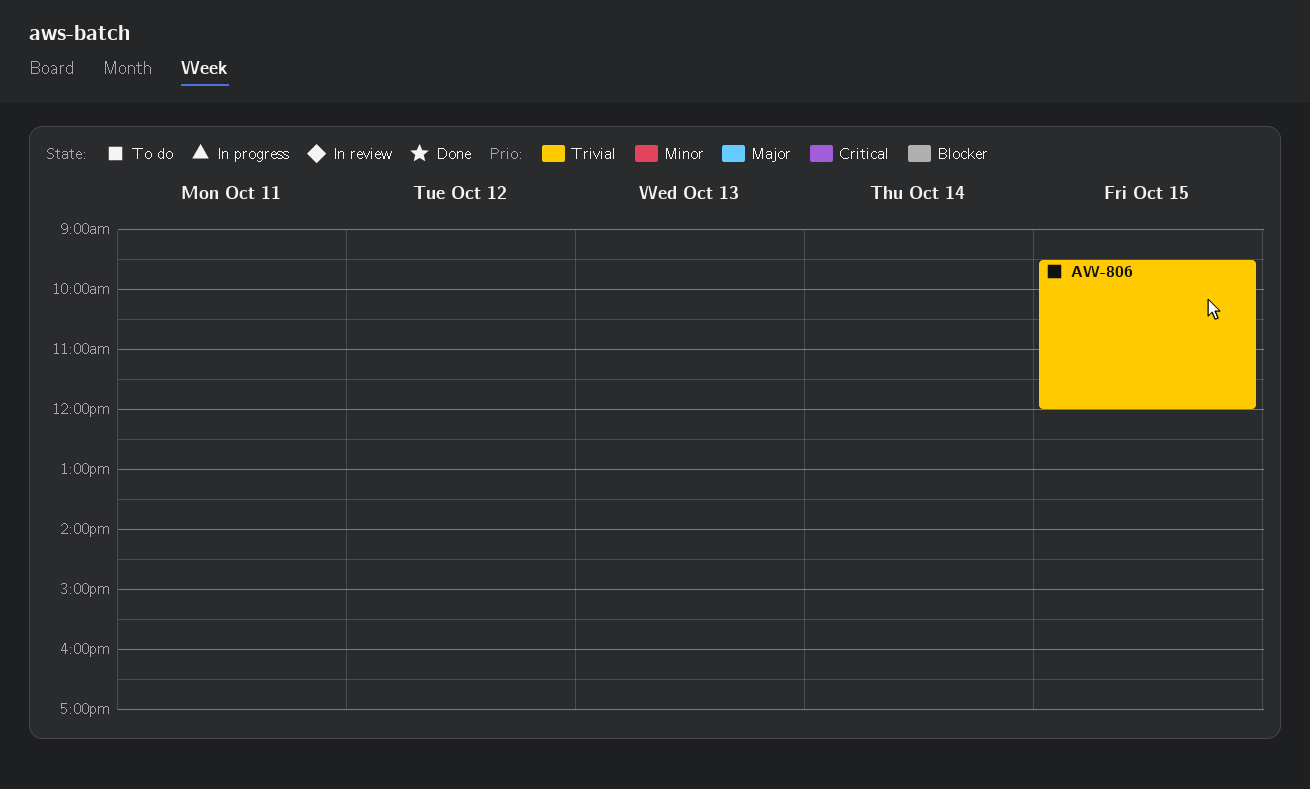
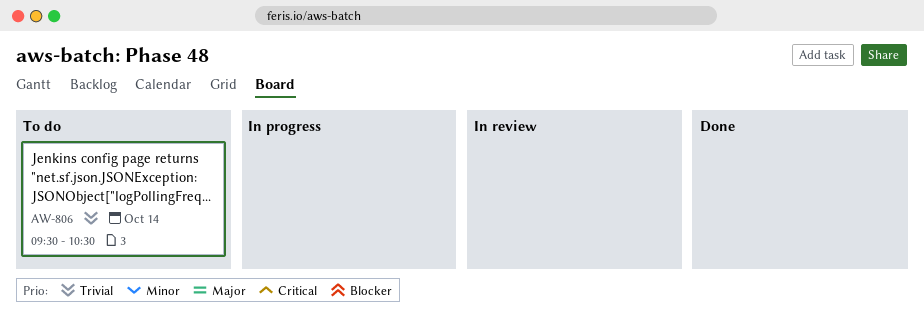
AW-806, day: Oct 15 -> Oct 14
AW-806, ends: 12:00 -> 10:30

